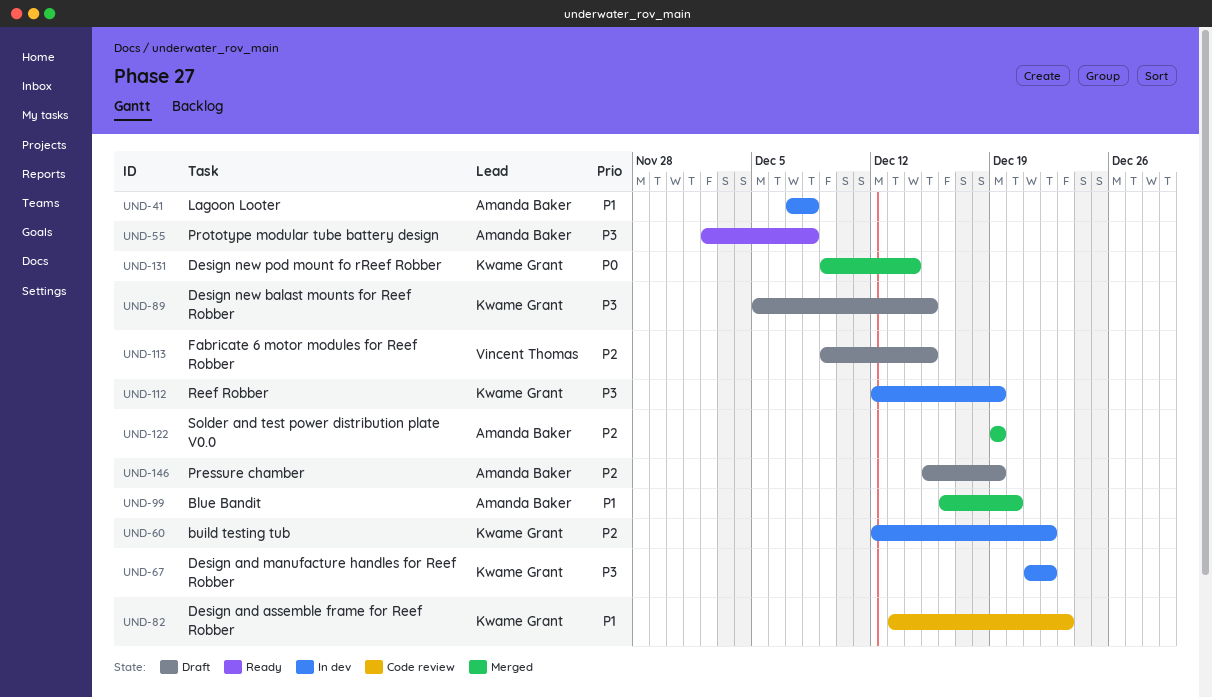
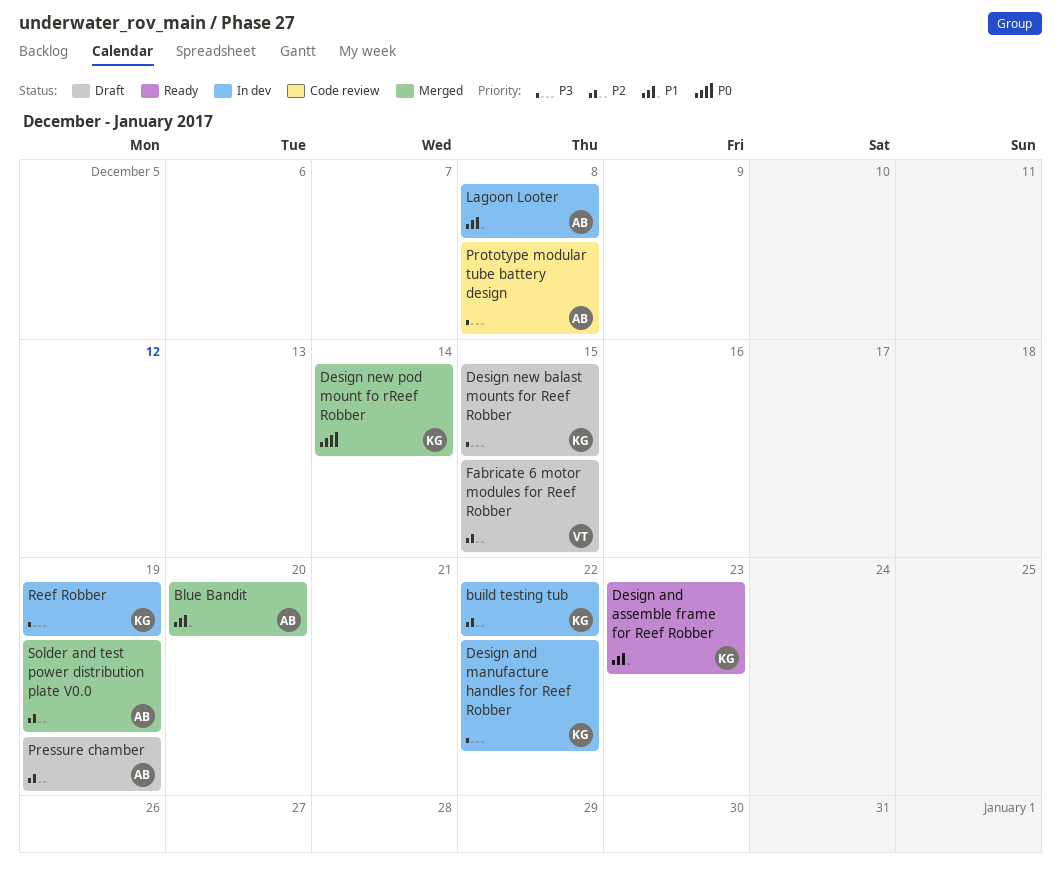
Design and assemble frame for Reef Robber, status: Code review -> Ready
Prototype modular tube battery design, status: Ready -> Code review

